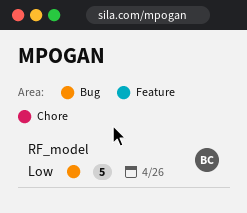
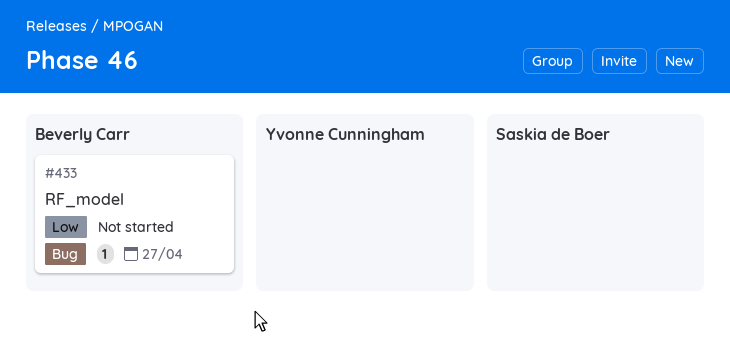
RF_model, estimate: 5 -> 1
RF_model, due: Apr 26 -> Apr 27

